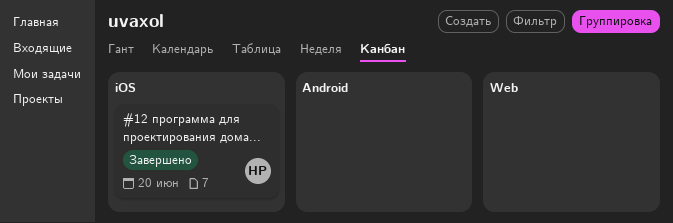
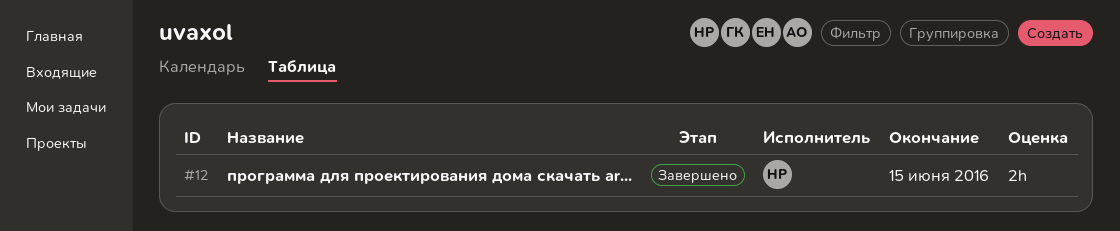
#12, due: Jun 20 -> Jun 15

